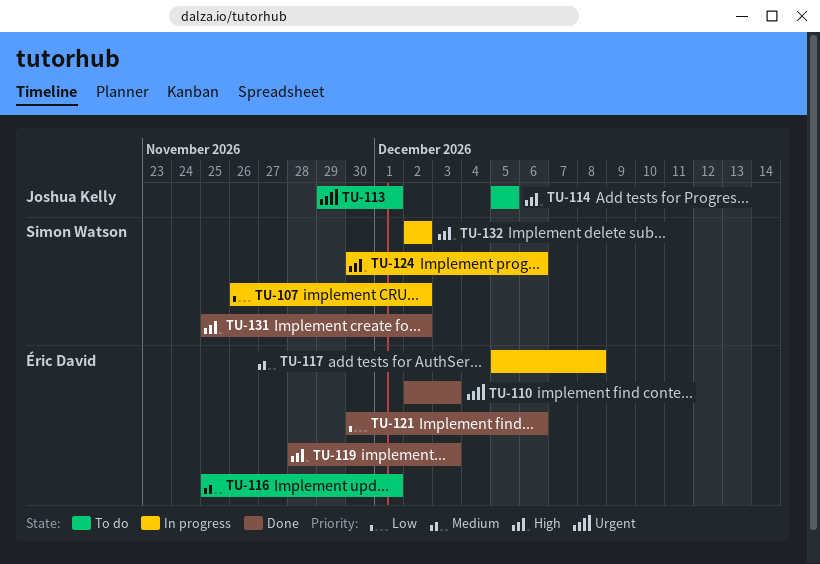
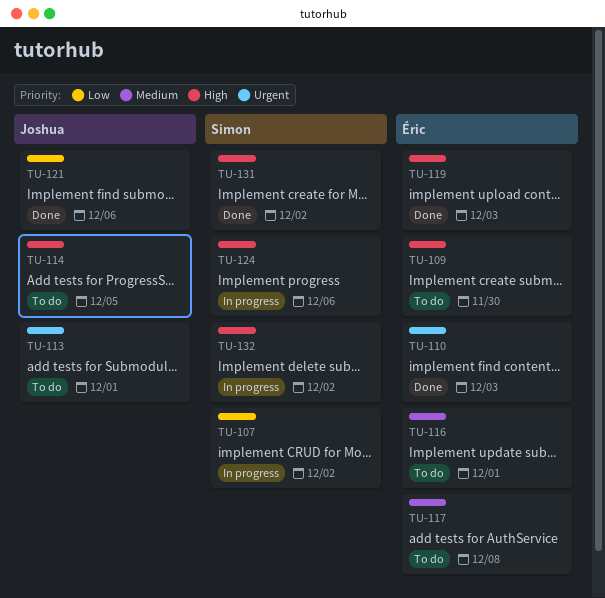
TU-109: none -> present
TU-117, status: In progress -> To do
TU-121, owner: Éric David -> Joshua Kelly

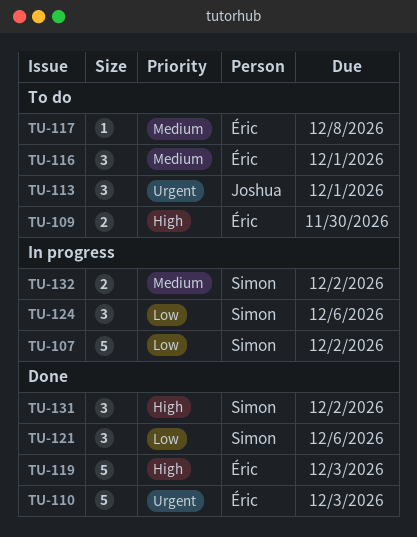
TU-114: present -> none
TU-121, owner: Joshua -> Simon
TU-124, priority: High -> Low
TU-132, priority: High -> Medium

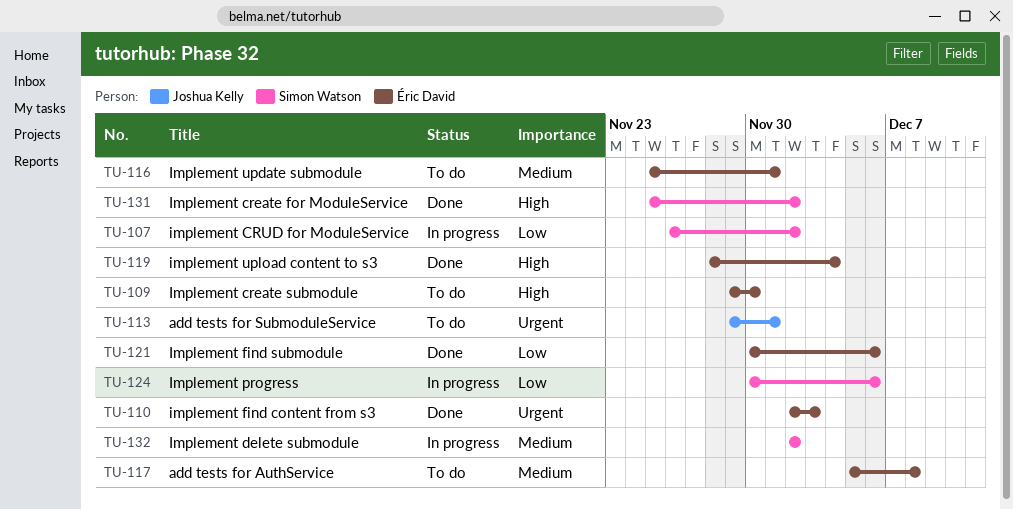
TU-119, due: Dec 3 -> Dec 4
TU-121, owner: Simon Watson -> Éric David

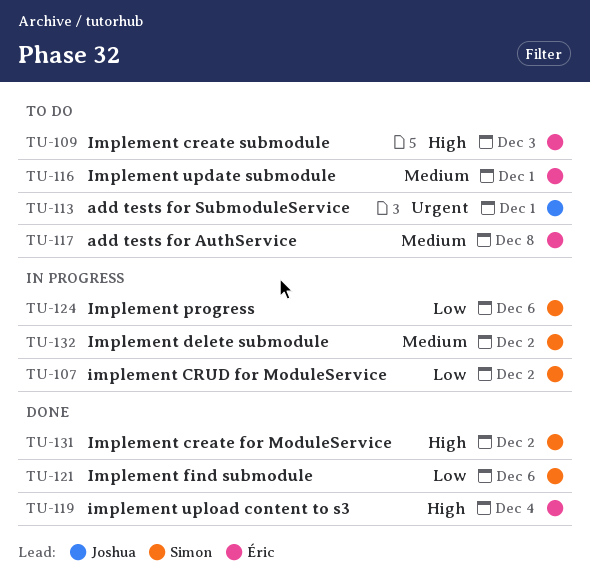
TU-109, due: Nov 30 -> Dec 3
TU-110: present -> none
TU-121, owner: Éric David -> Simon Watson

